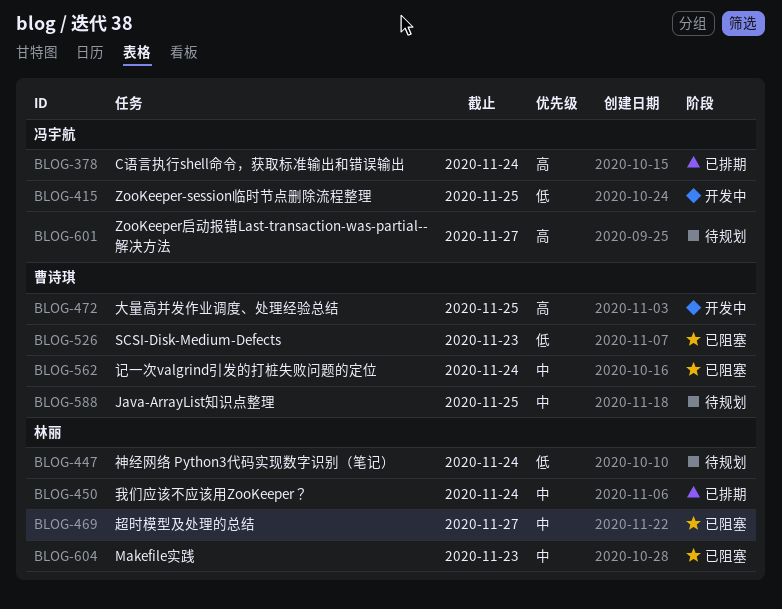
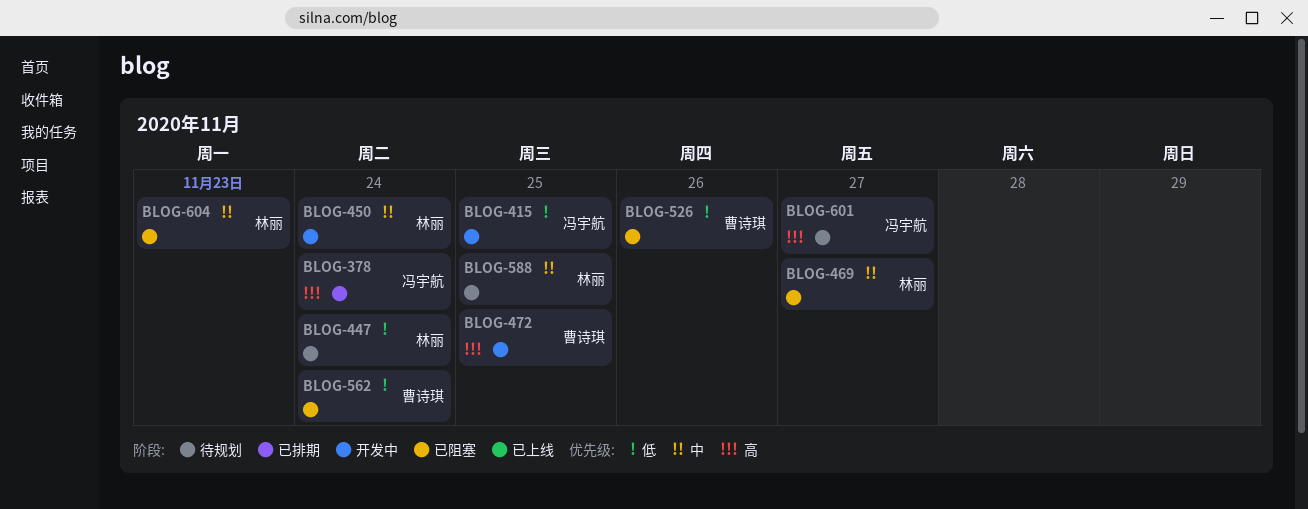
BLOG-450, status: 已排期 -> 开发中
BLOG-526, due: Nov 23 -> Nov 26
BLOG-562, priority: 中 -> 低
BLOG-588, owner: 曹诗琪 -> 林丽

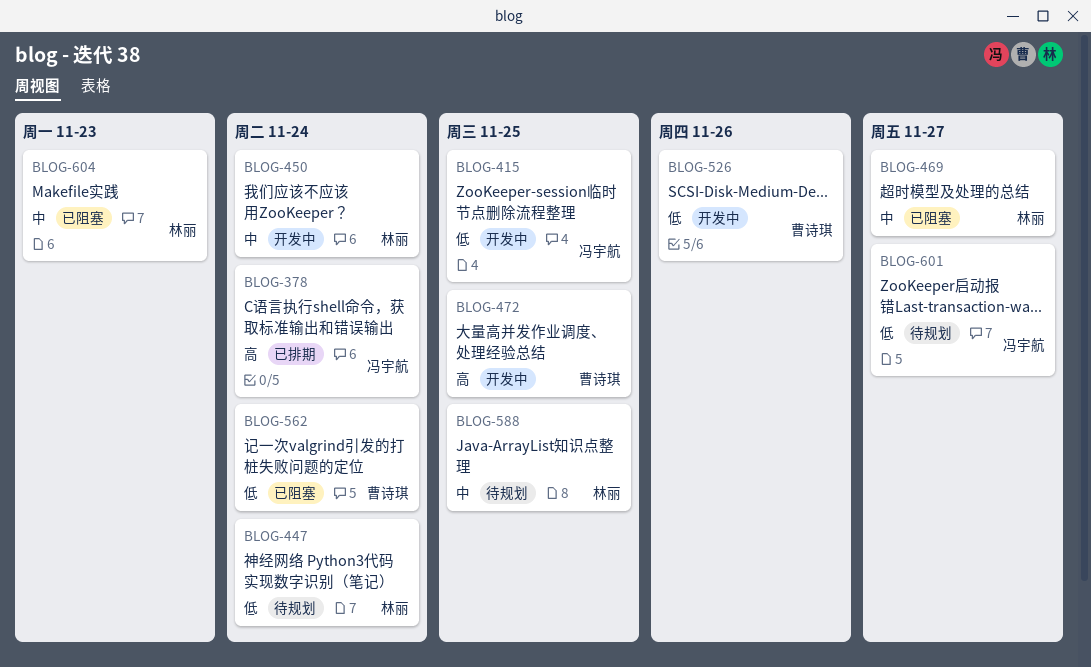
BLOG-526, status: 已阻塞 -> 开发中
BLOG-601, priority: 高 -> 低

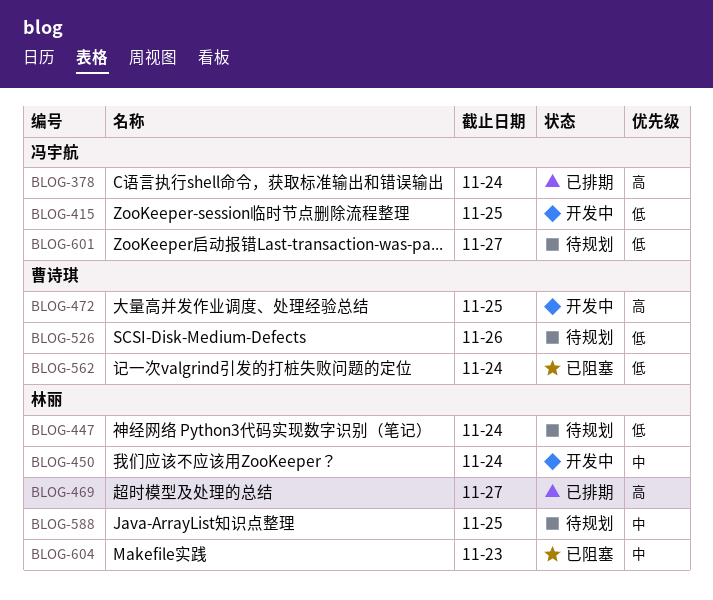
BLOG-469, status: 已阻塞 -> 已排期
BLOG-469, priority: 中 -> 高
BLOG-526, status: 开发中 -> 待规划

